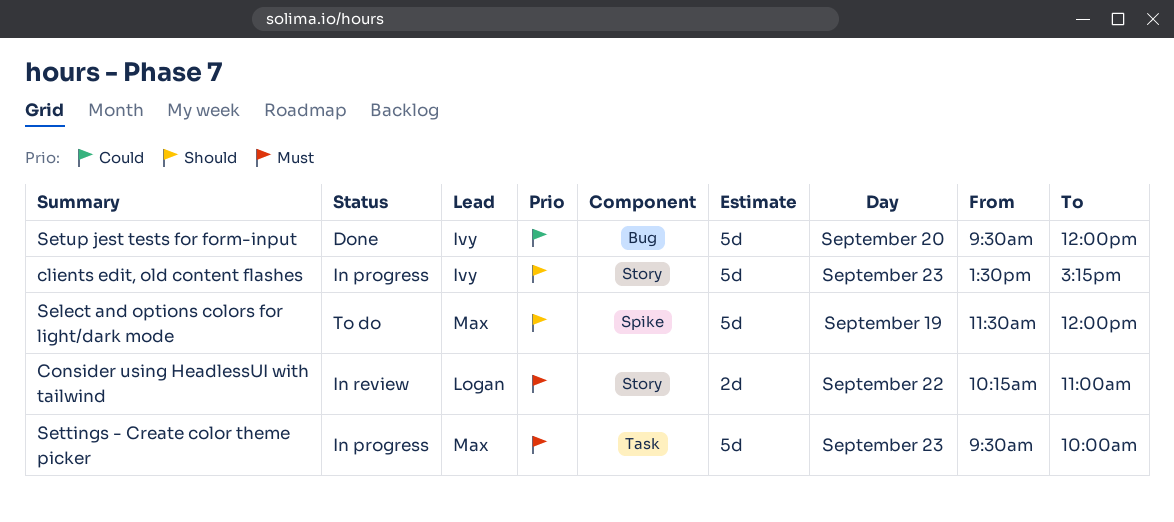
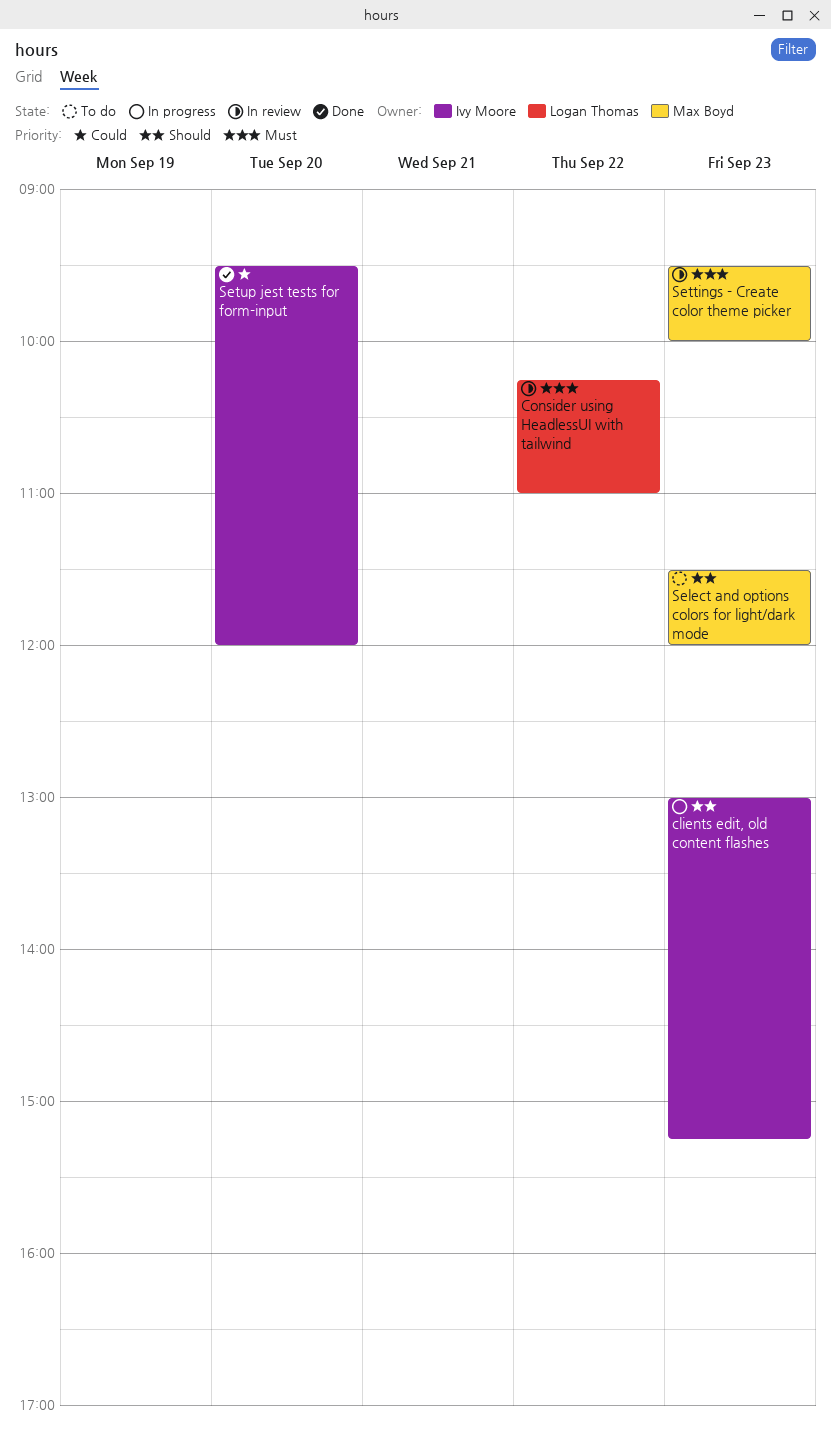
clients edit, old content flashes, begins: 13:30 -> 13:00
Select and options colors for light/dark mode, day: Sep 19 -> Sep 23
Settings - Create color theme picker, status: In progress -> In review

